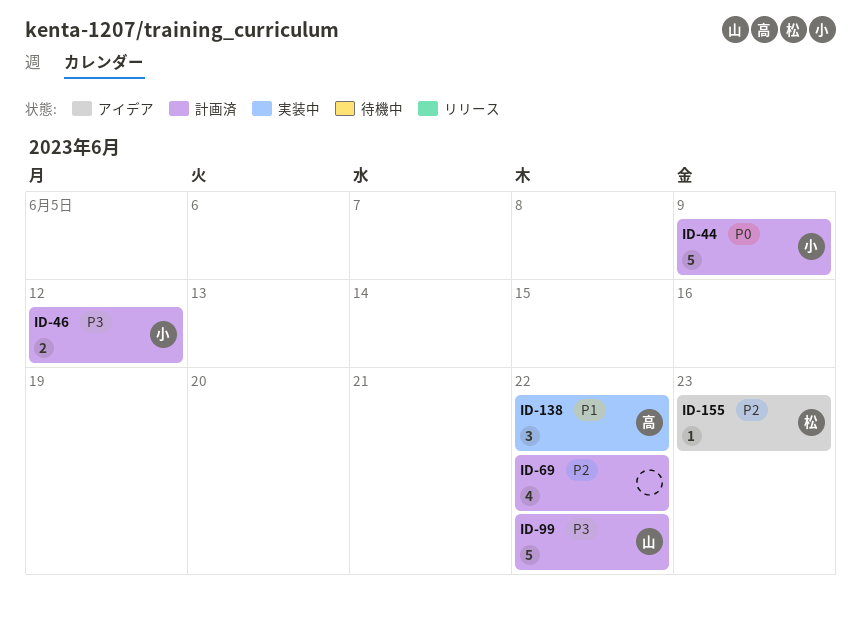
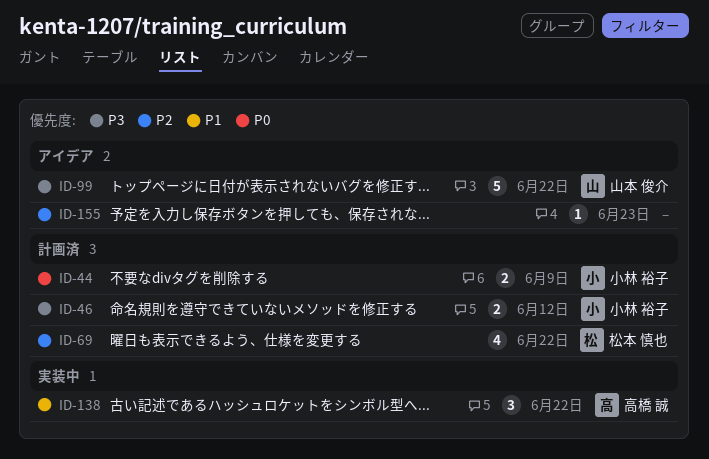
ID-44, estimate: 5 -> 2
ID-69, owner: none -> 松本 慎也
ID-99, status: 計画済 -> アイデア
ID-155, owner: 松本 慎也 -> none

